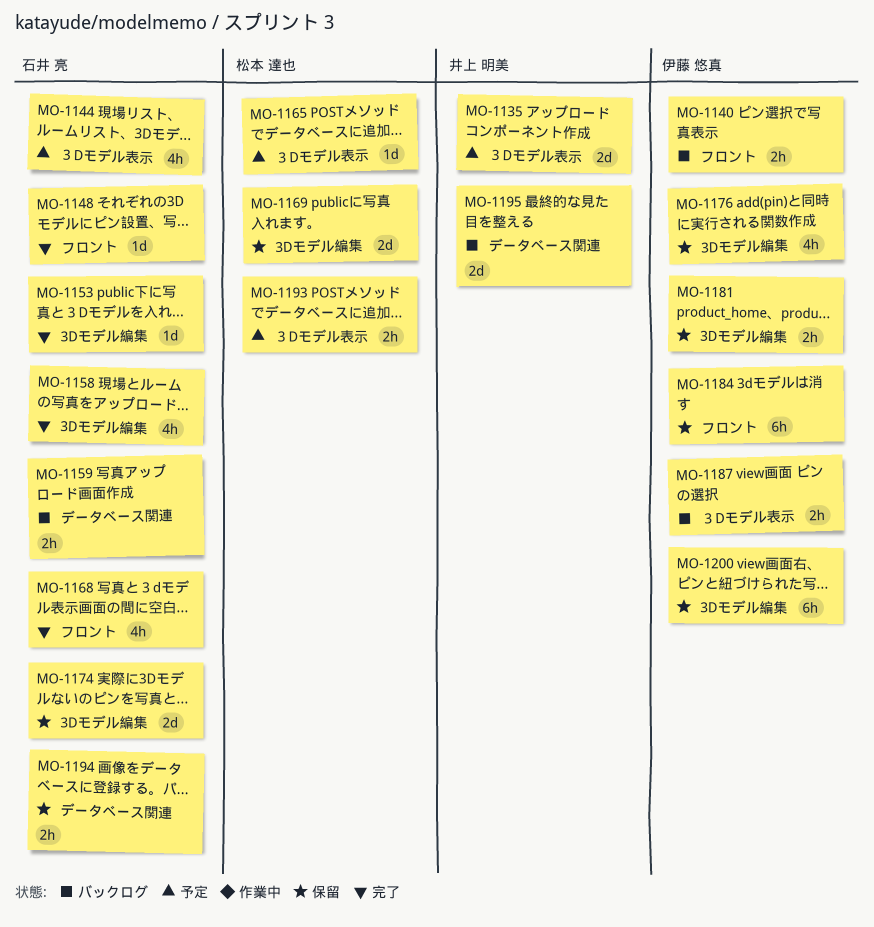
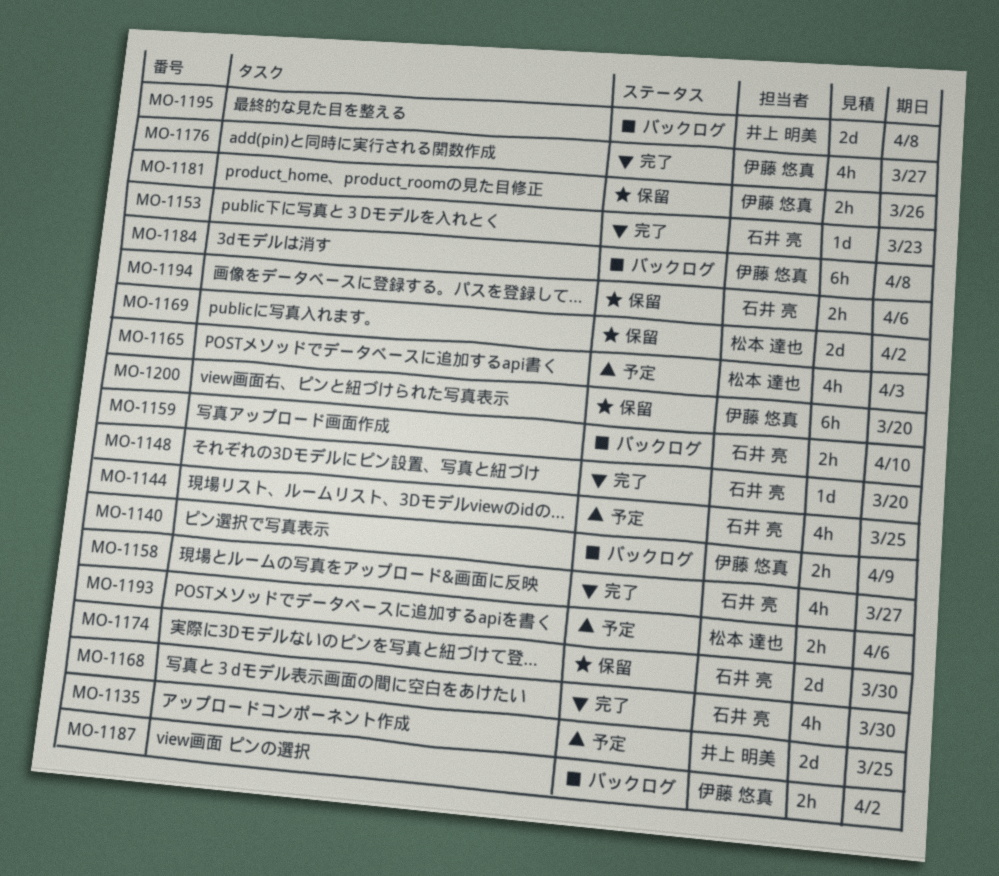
MO-1165, estimate: 1d -> 4h
MO-1176, status: 保留 -> 完了
MO-1184, status: 保留 -> バックログ

